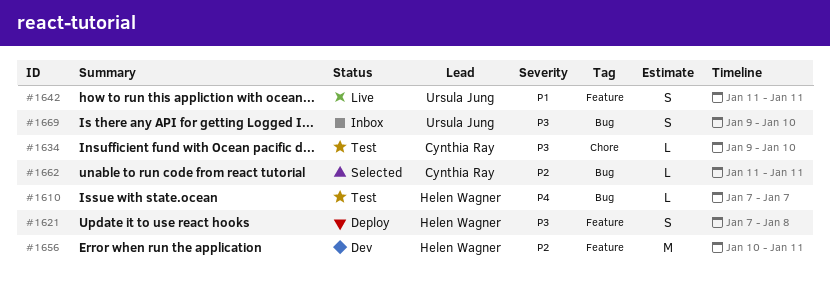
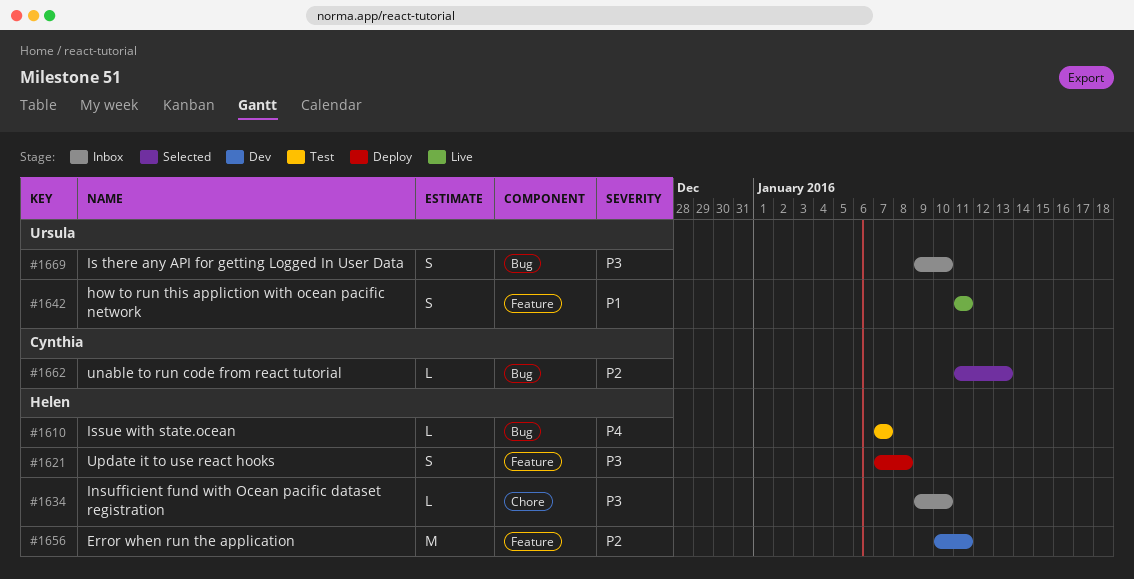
#1634, status: Test -> Inbox
#1634, owner: Cynthia Ray -> Helen Wagner
#1662, due: Jan 11 -> Jan 13

